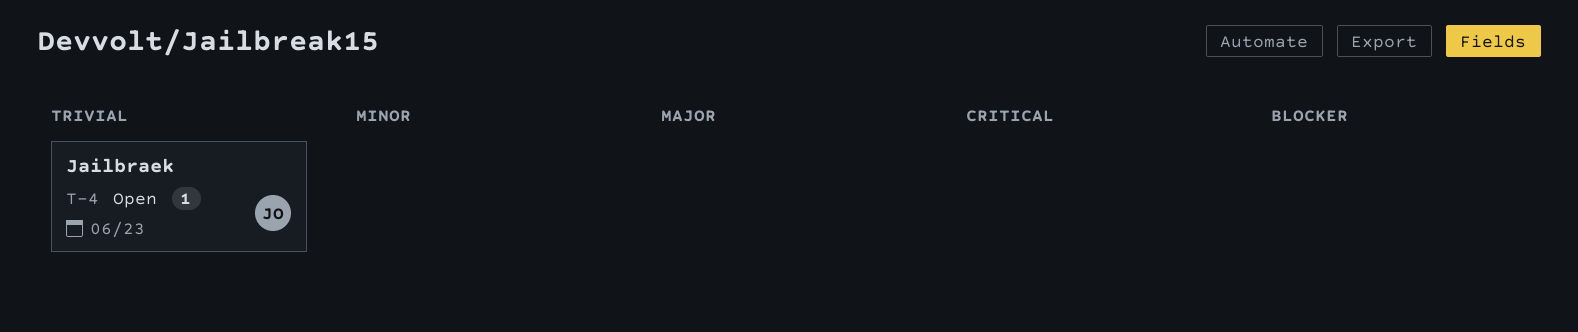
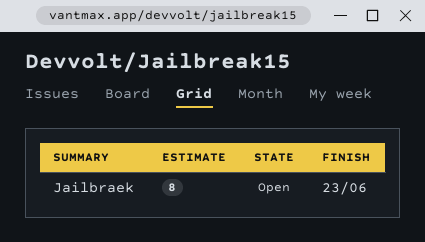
Jailbraek, estimate: 1 -> 8

